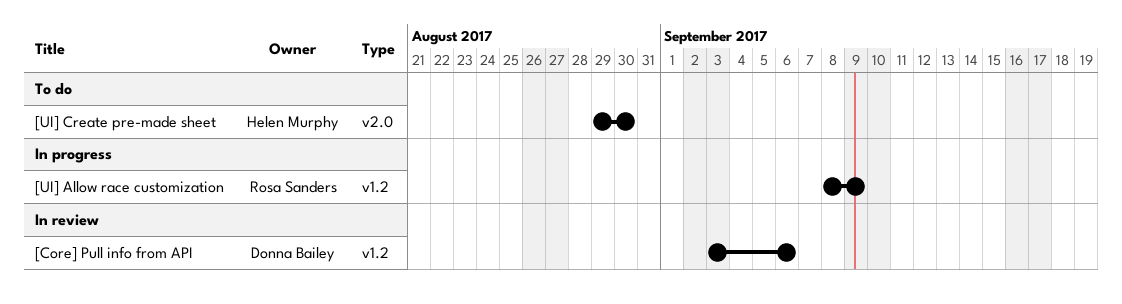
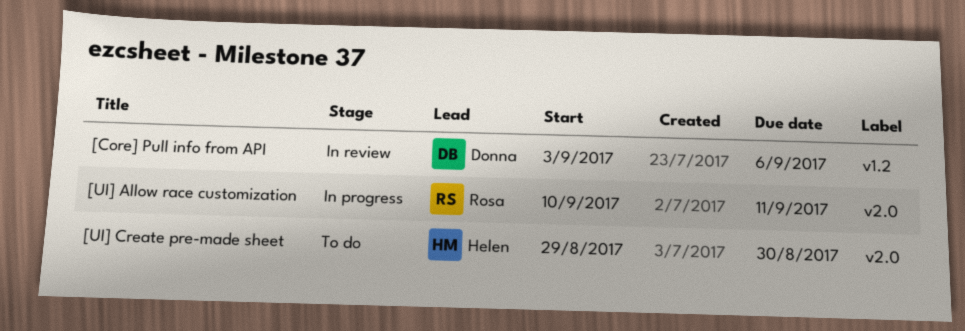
[UI] Allow race customization, label: v1.2 -> v2.0
[UI] Allow race customization, start: Sep 8 -> Sep 10
[UI] Allow race customization, due: Sep 9 -> Sep 11

